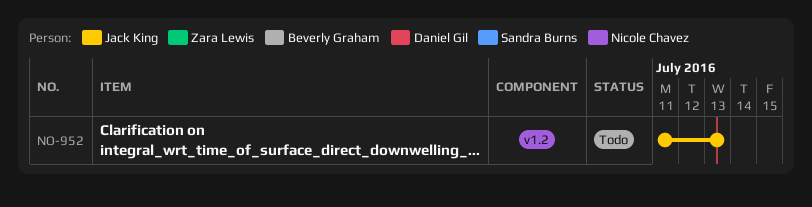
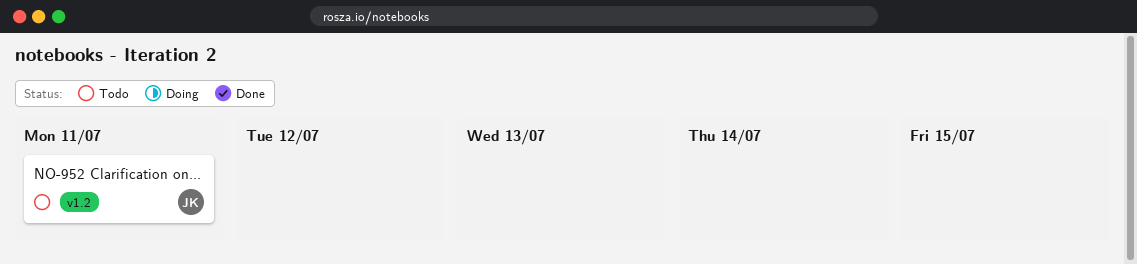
NO-952, due: Jul 13 -> Jul 11

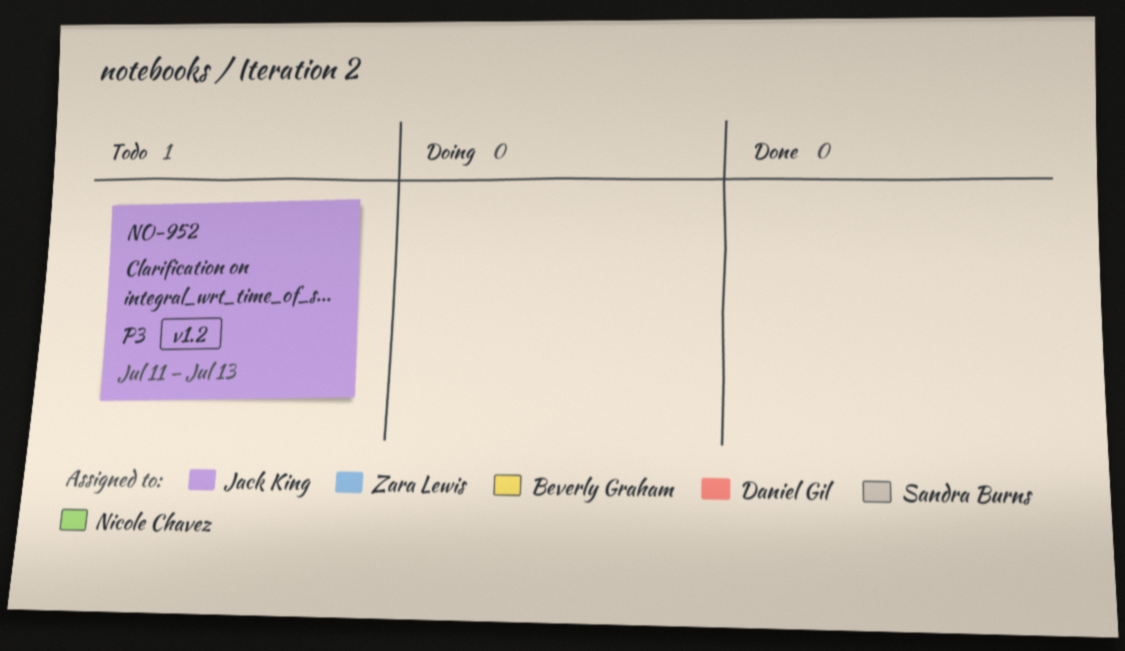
NO-952, due: Jul 11 -> Jul 13

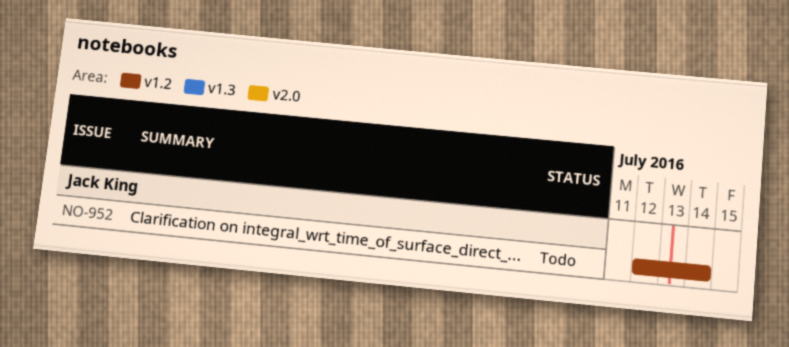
NO-952, start: Jul 11 -> Jul 12
NO-952, due: Jul 13 -> Jul 14

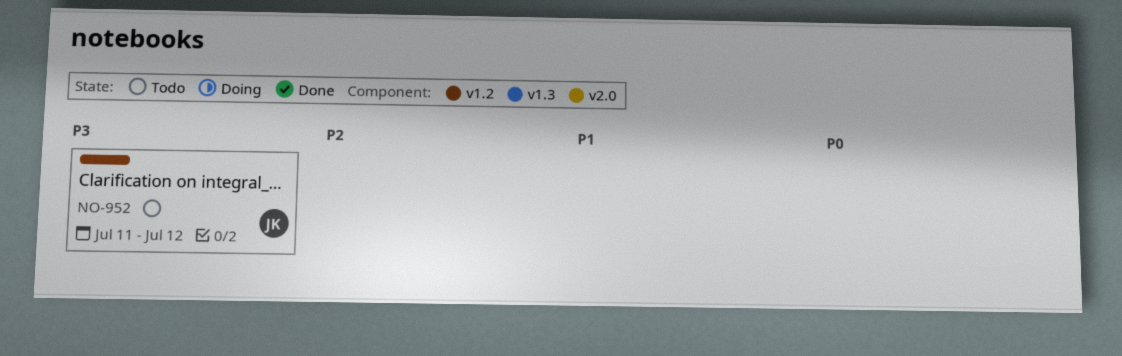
NO-952, start: Jul 12 -> Jul 11
NO-952, due: Jul 14 -> Jul 12

